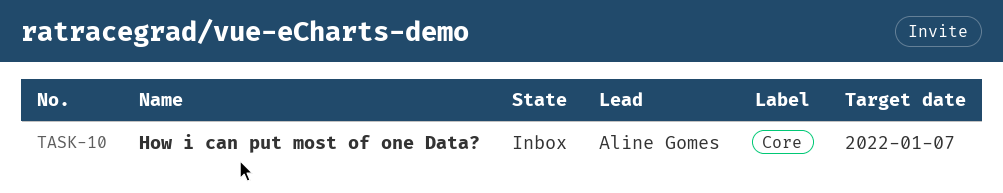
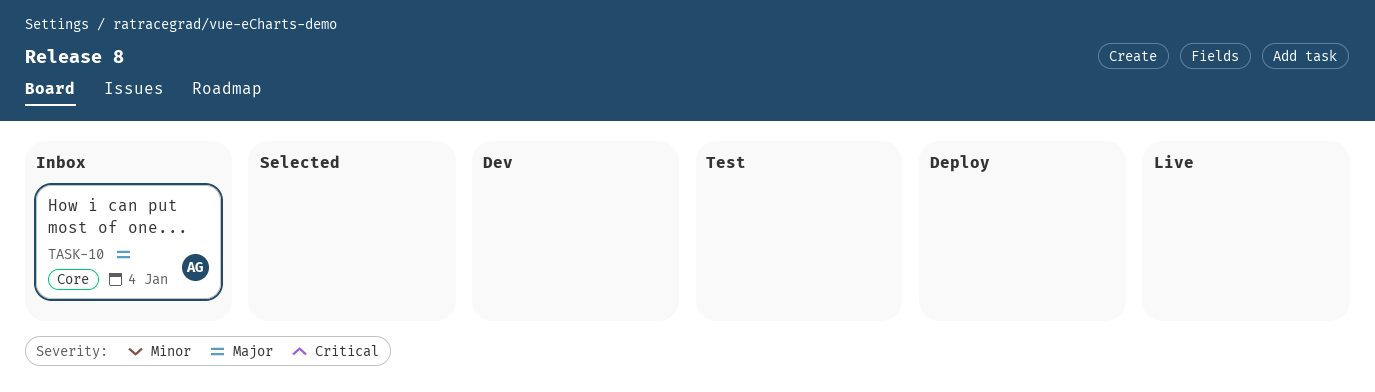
TASK-10, due: Jan 7 -> Jan 4

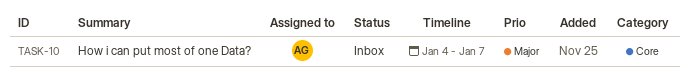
TASK-10, due: Jan 4 -> Jan 7

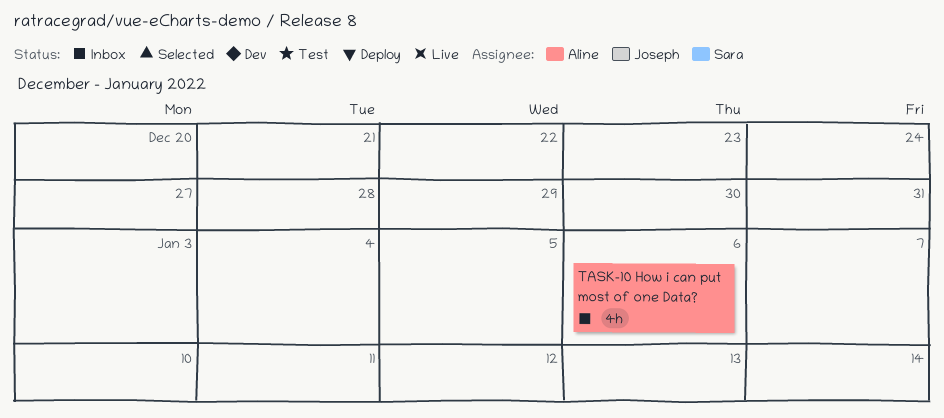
TASK-10, due: Jan 7 -> Jan 6

